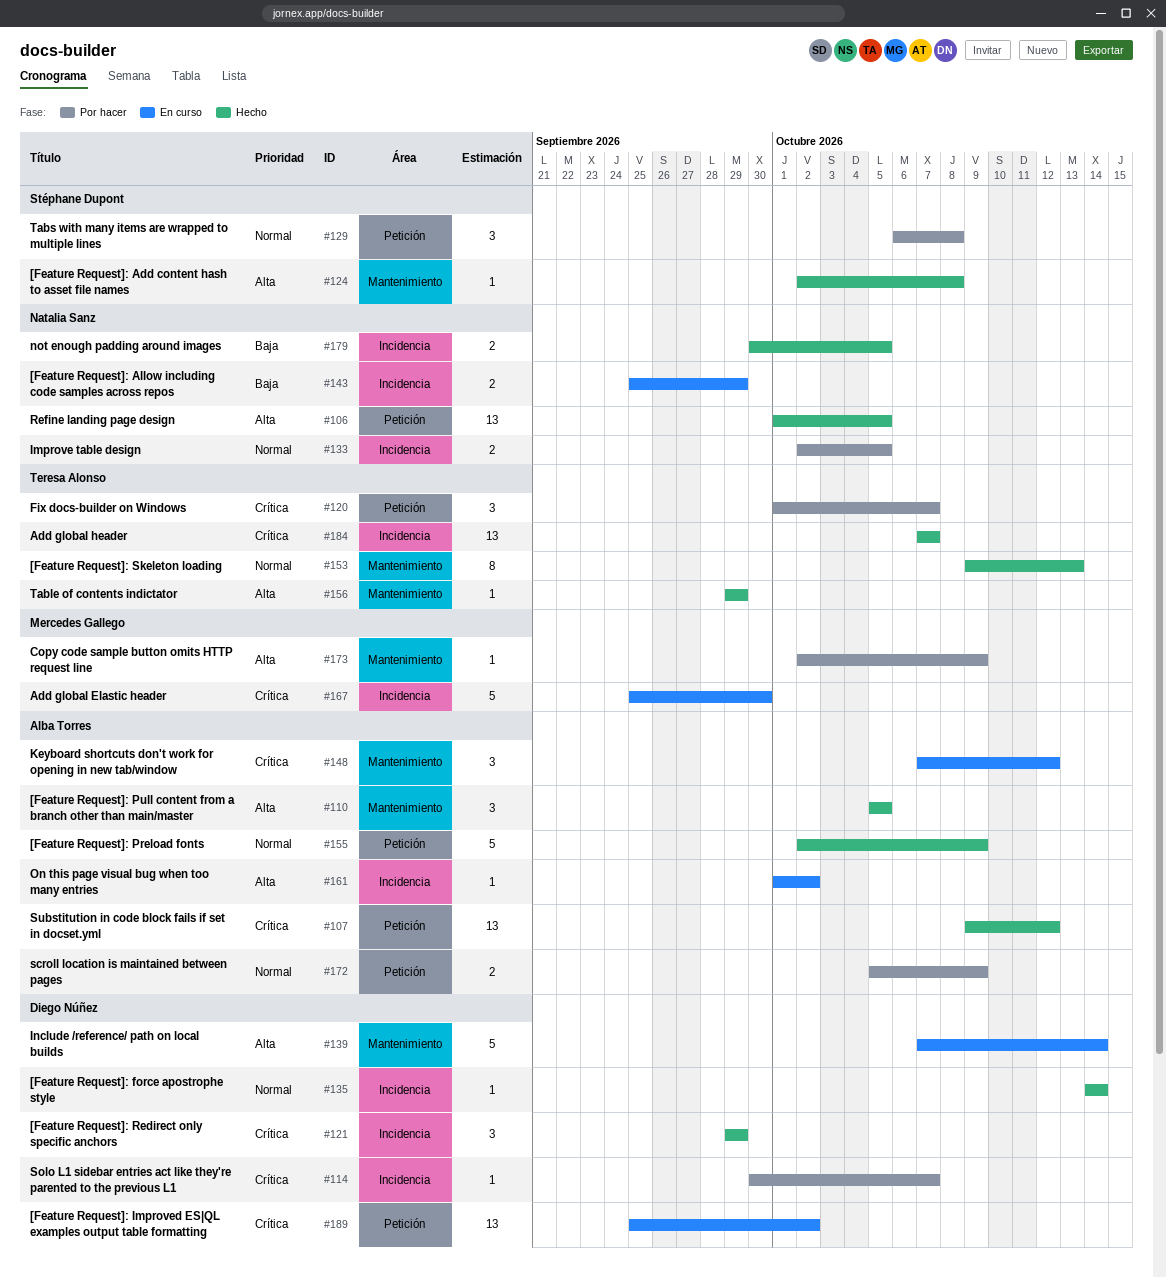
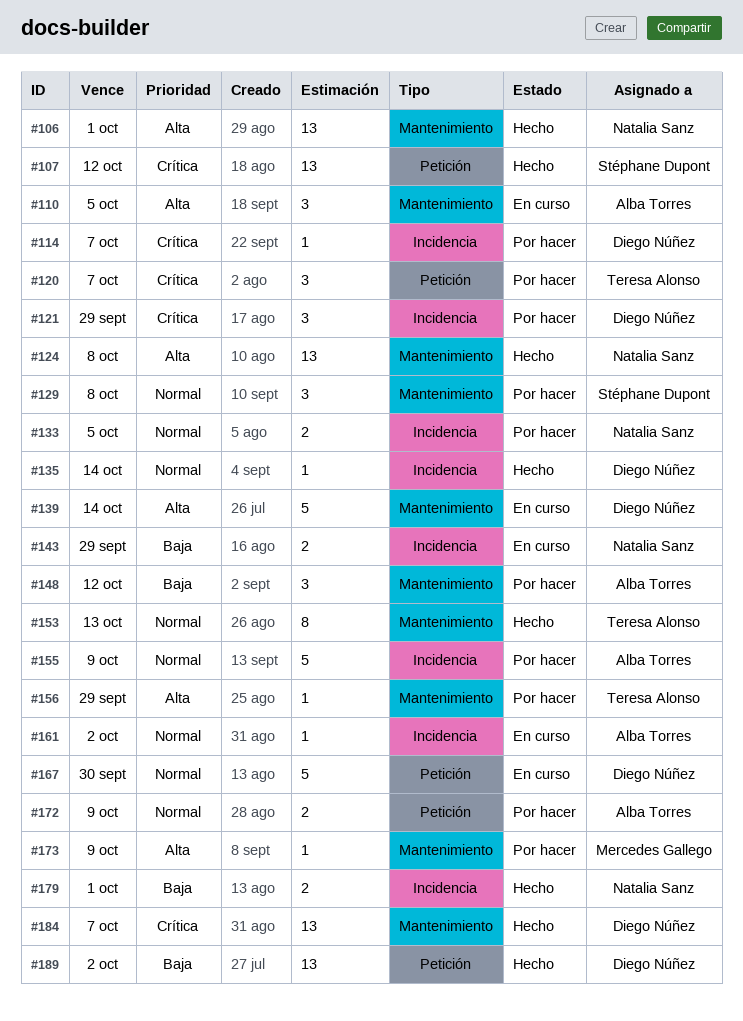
#106, label: Petición -> Mantenimiento
#106, due: Oct 5 -> Oct 1
#107, owner: Alba Torres -> Stéphane Dupont
#110, status: Hecho -> En curso
#121, status: Hecho -> Por hacer
#124, owner: Stéphane Dupont -> Natalia Sanz
#124, estimate: 1 -> 13
#129, label: Petición -> Mantenimiento
#148, status: En curso -> Por hacer
#148, priority: Crítica -> Baja
#155, status: Hecho -> Por hacer
#155, label: Petición -> Incidencia
#156, status: Hecho -> Por hacer
#161, priority: Alta -> Normal
#167, owner: Mercedes Gallego -> Diego Núñez
#167, priority: Crítica -> Normal
#167, label: Incidencia -> Petición
#179, due: Oct 5 -> Oct 1
#184, owner: Teresa Alonso -> Diego Núñez
#184, label: Incidencia -> Mantenimiento
#189, status: En curso -> Hecho
#189, priority: Crítica -> Baja

